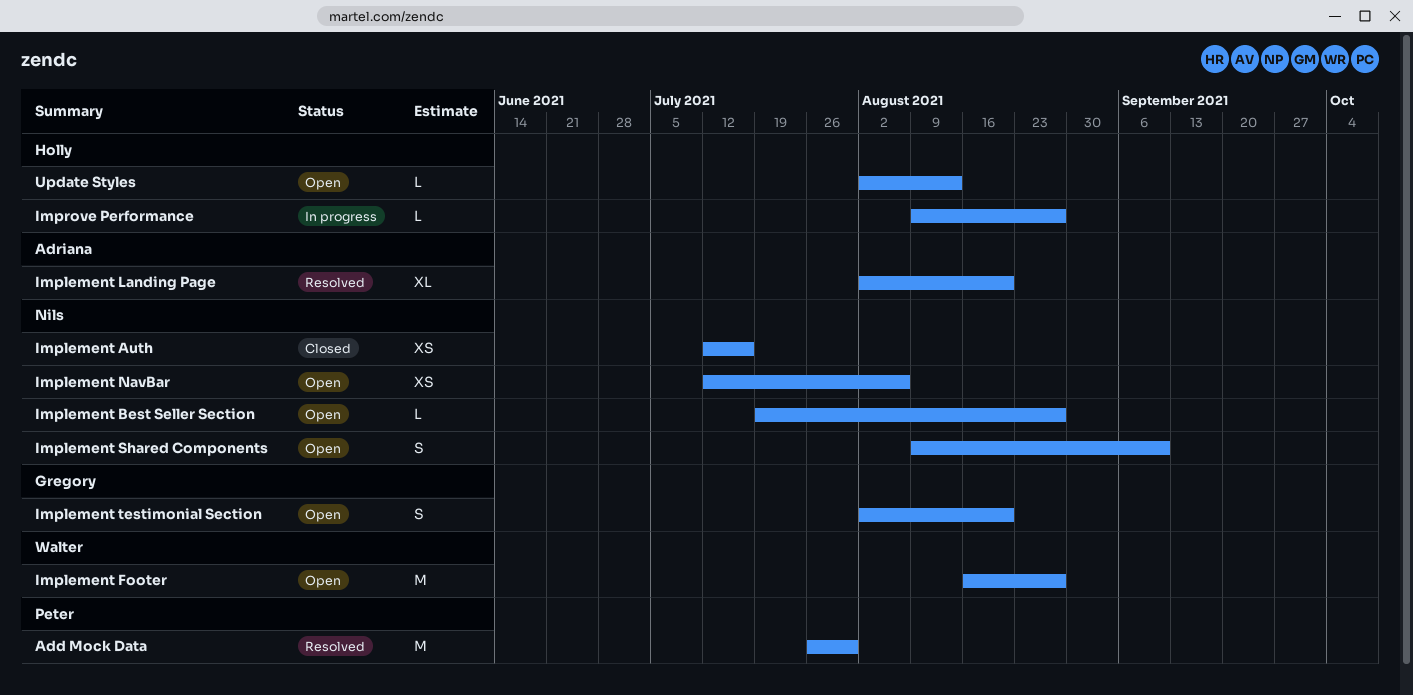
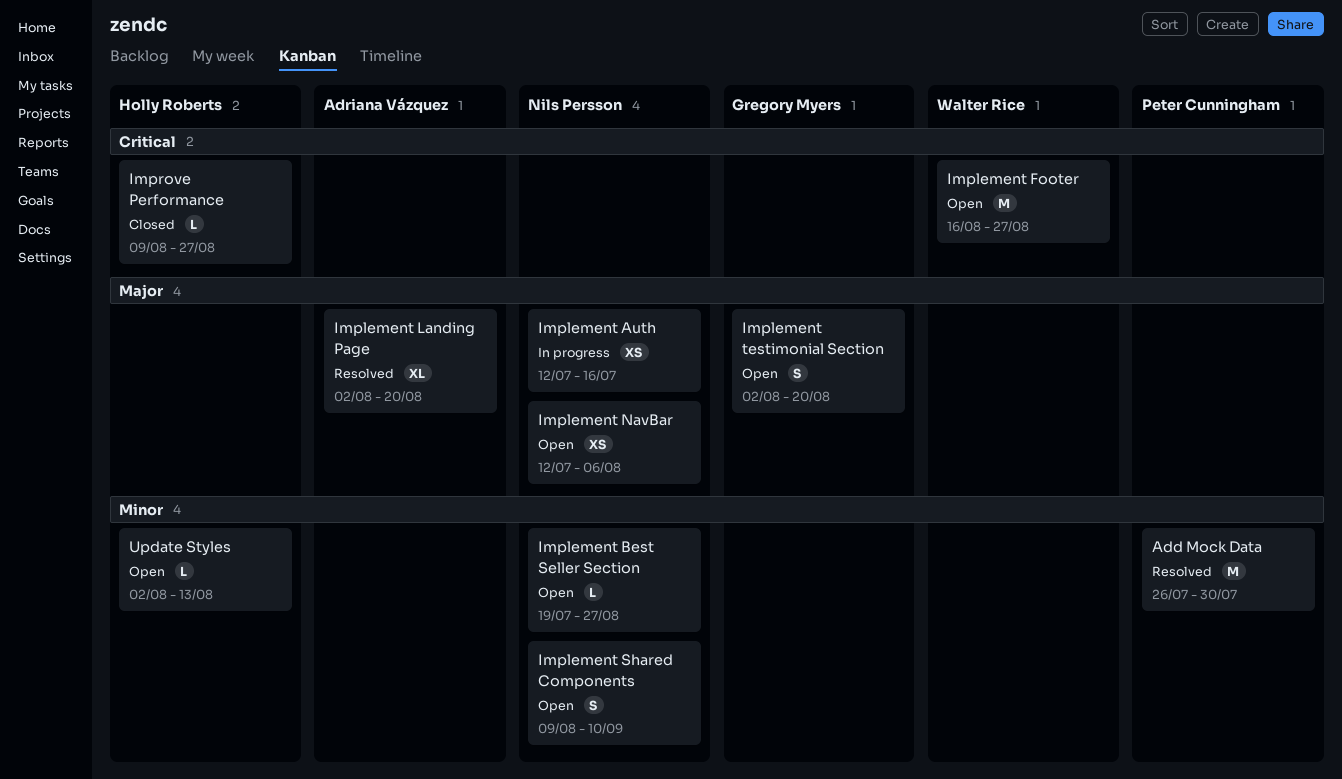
Implement Auth, status: Closed -> In progress
Improve Performance, status: In progress -> Closed

